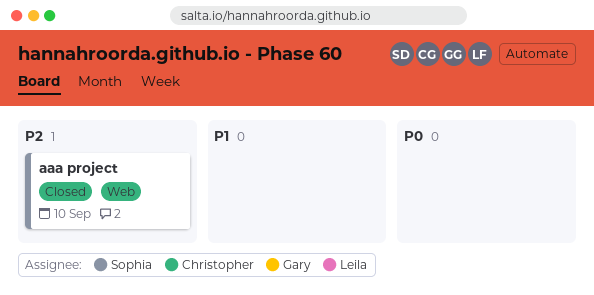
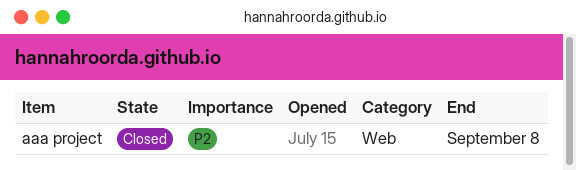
aaa project, due: Sep 10 -> Sep 8

